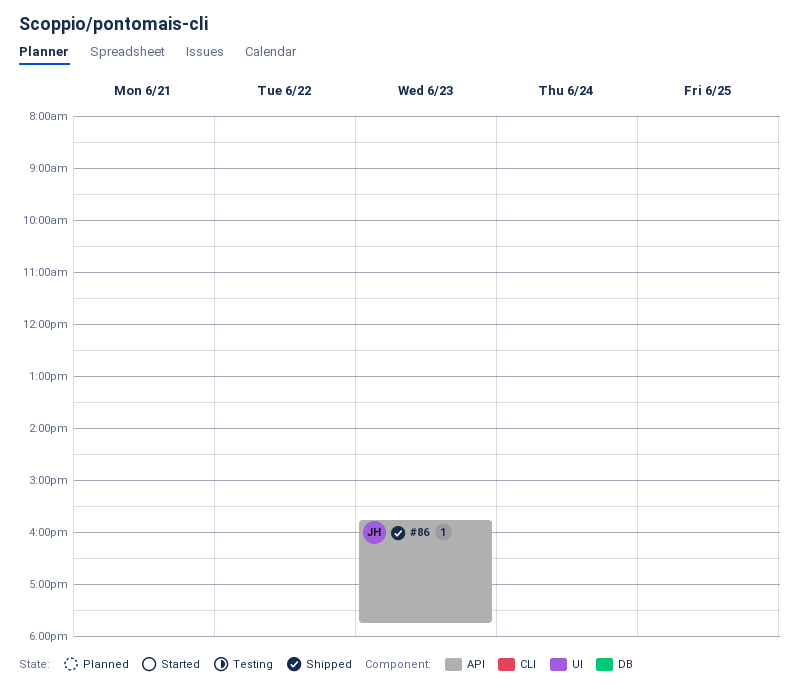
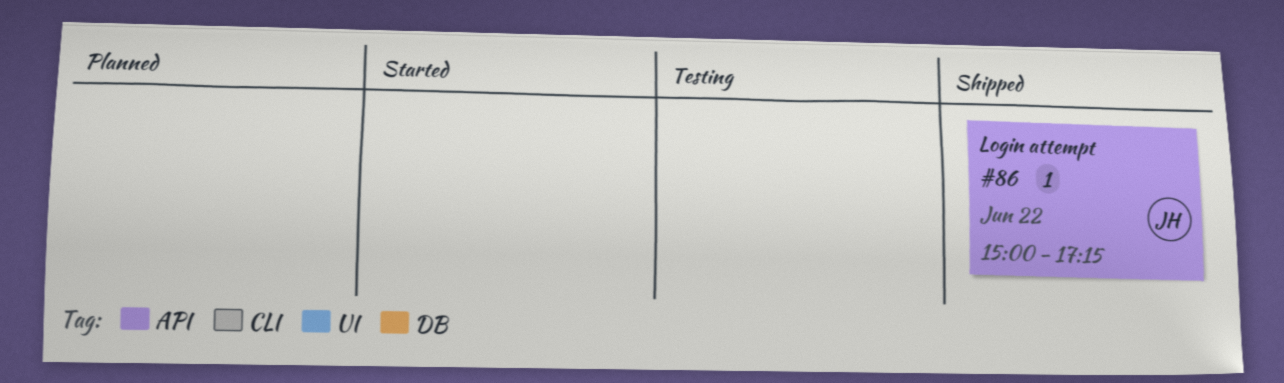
#86, day: Jun 23 -> Jun 22
#86, begins: 15:45 -> 15:00
#86, ends: 17:45 -> 17:15

